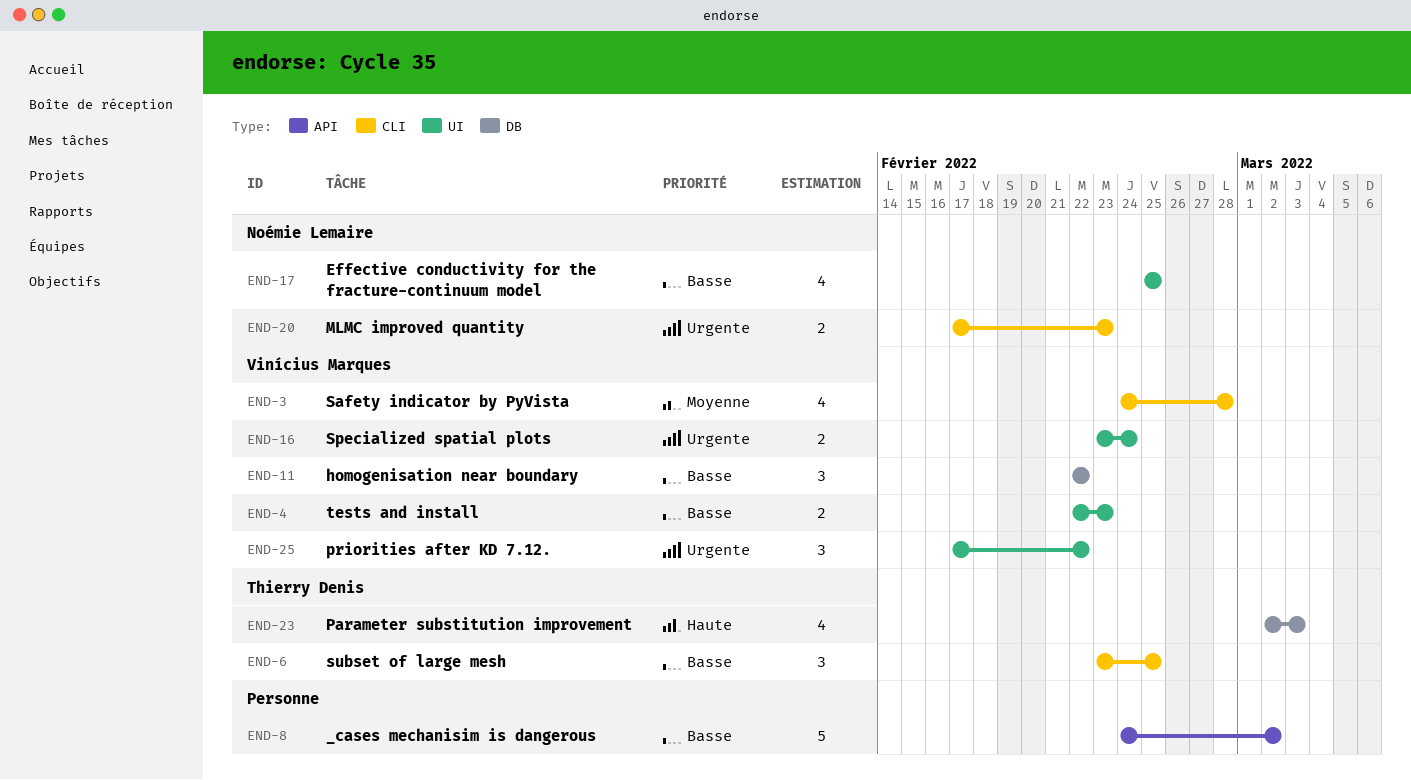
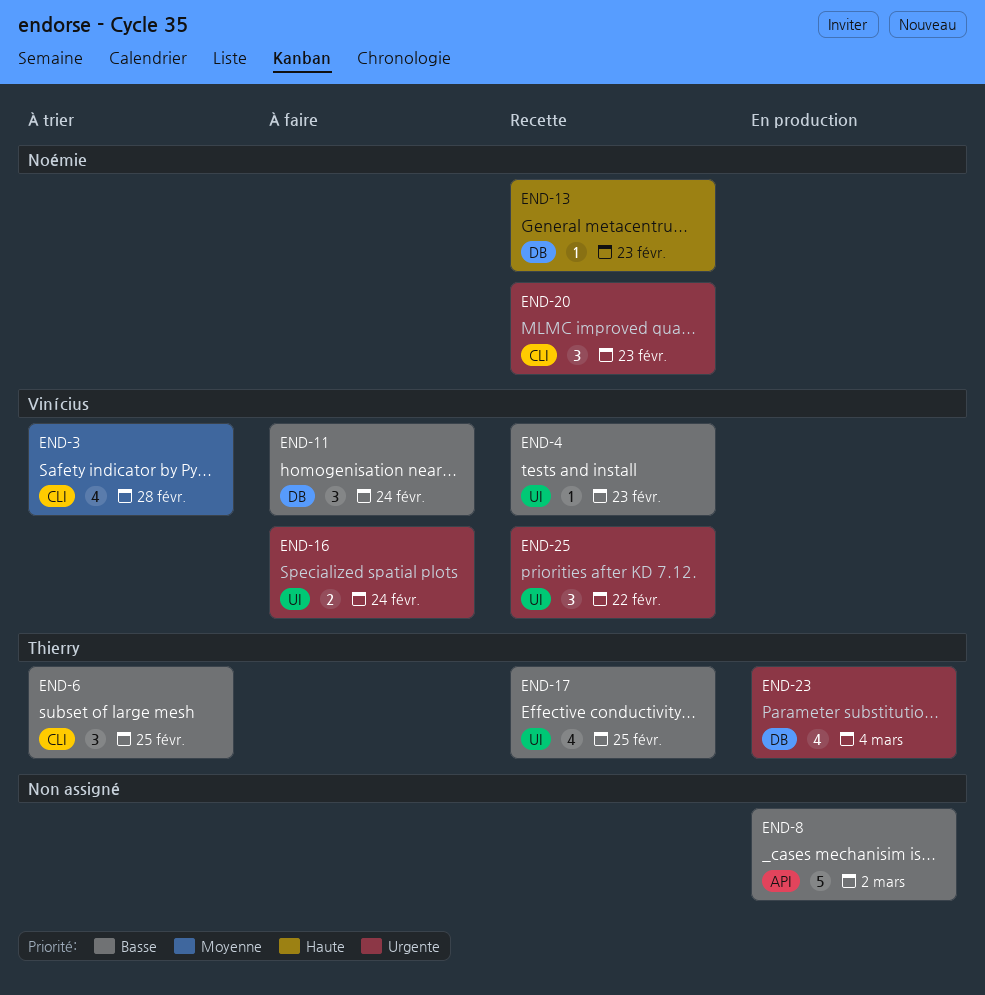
END-4, estimate: 2 -> 1
END-11, due: Feb 22 -> Feb 24
END-13: none -> present
END-17, owner: Noémie Lemaire -> Thierry Denis
END-20, estimate: 2 -> 3
END-23, priority: Haute -> Urgente
END-23, due: Mar 3 -> Mar 4

